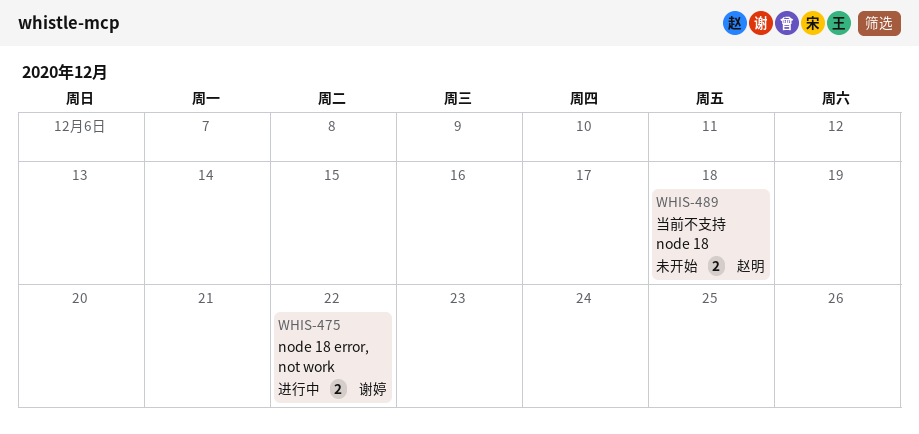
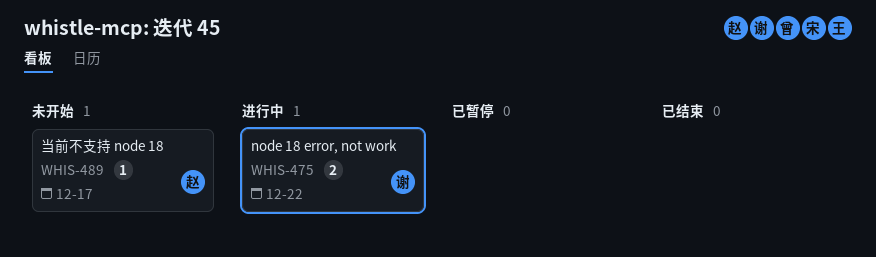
WHIS-489, estimate: 2 -> 1
WHIS-489, due: Dec 18 -> Dec 17

